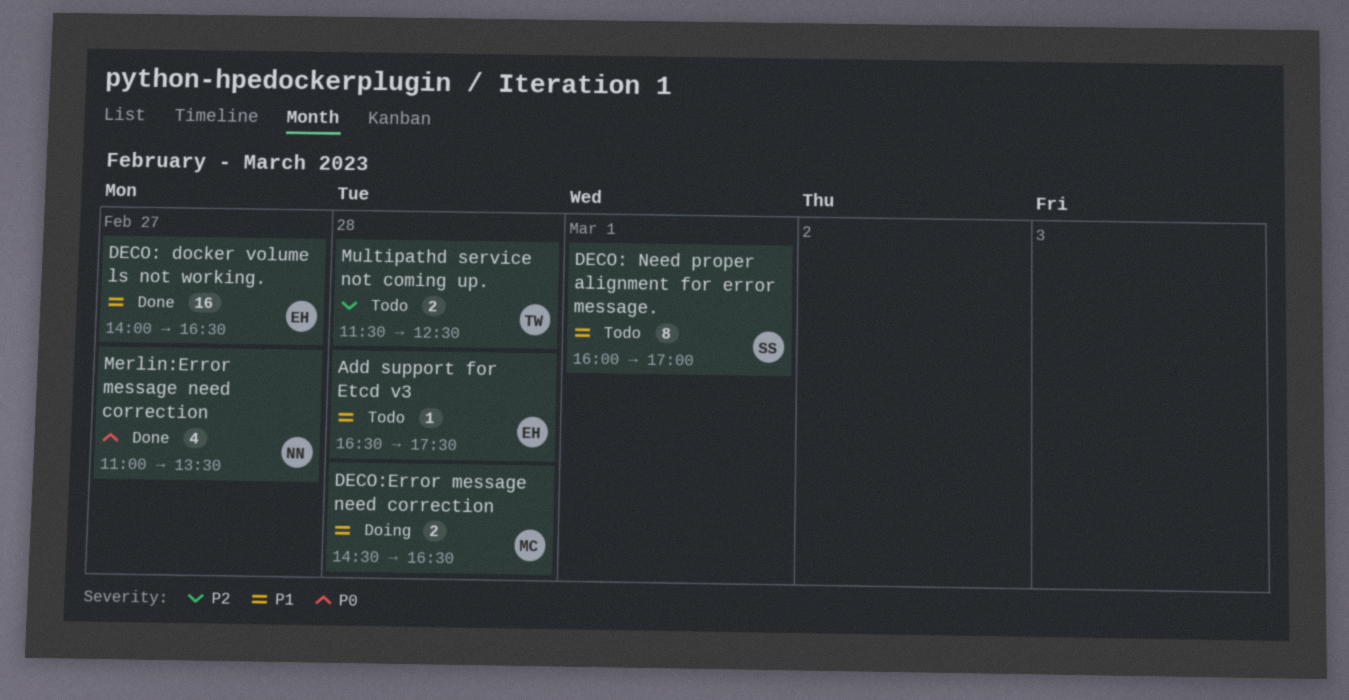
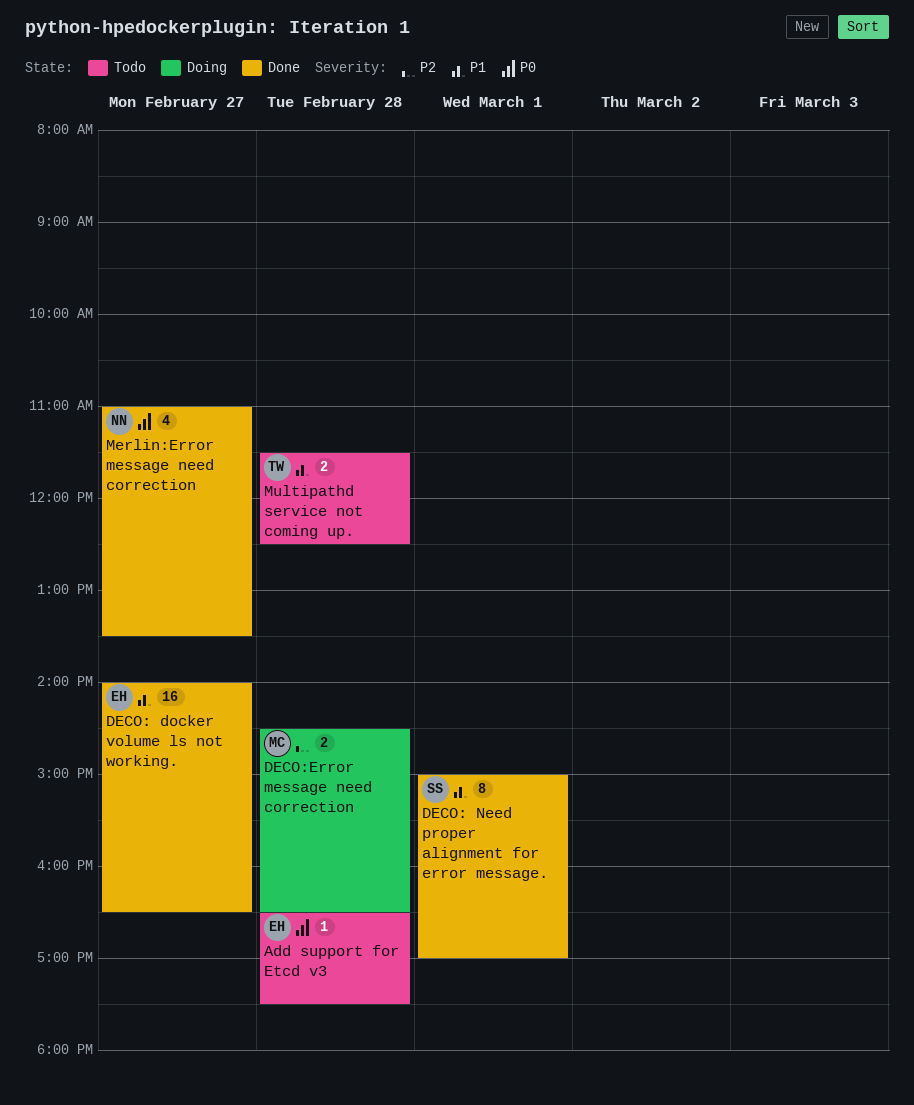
Add support for Etcd v3, priority: P1 -> P0
DECO: Need proper alignment for error message., status: Todo -> Done
DECO: Need proper alignment for error message., begins: 16:00 -> 15:00
DECO:Error message need correction, priority: P1 -> P2
Multipathd service not coming up., priority: P2 -> P1

